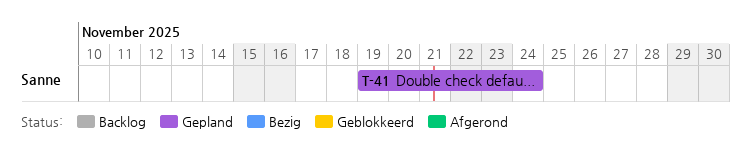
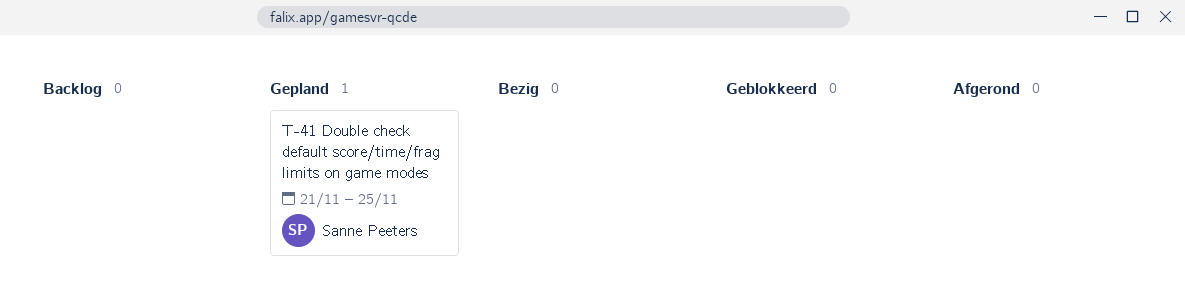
T-41, start: Nov 19 -> Nov 21
T-41, due: Nov 24 -> Nov 25

